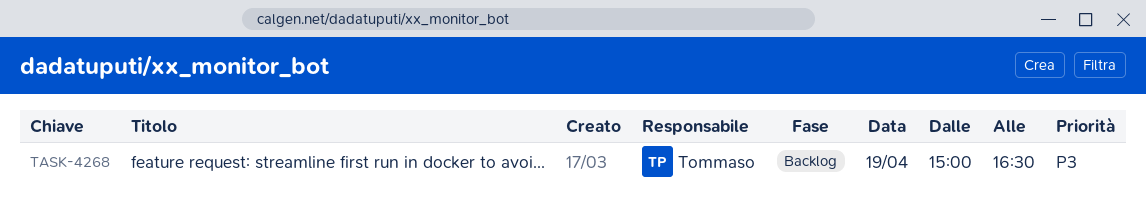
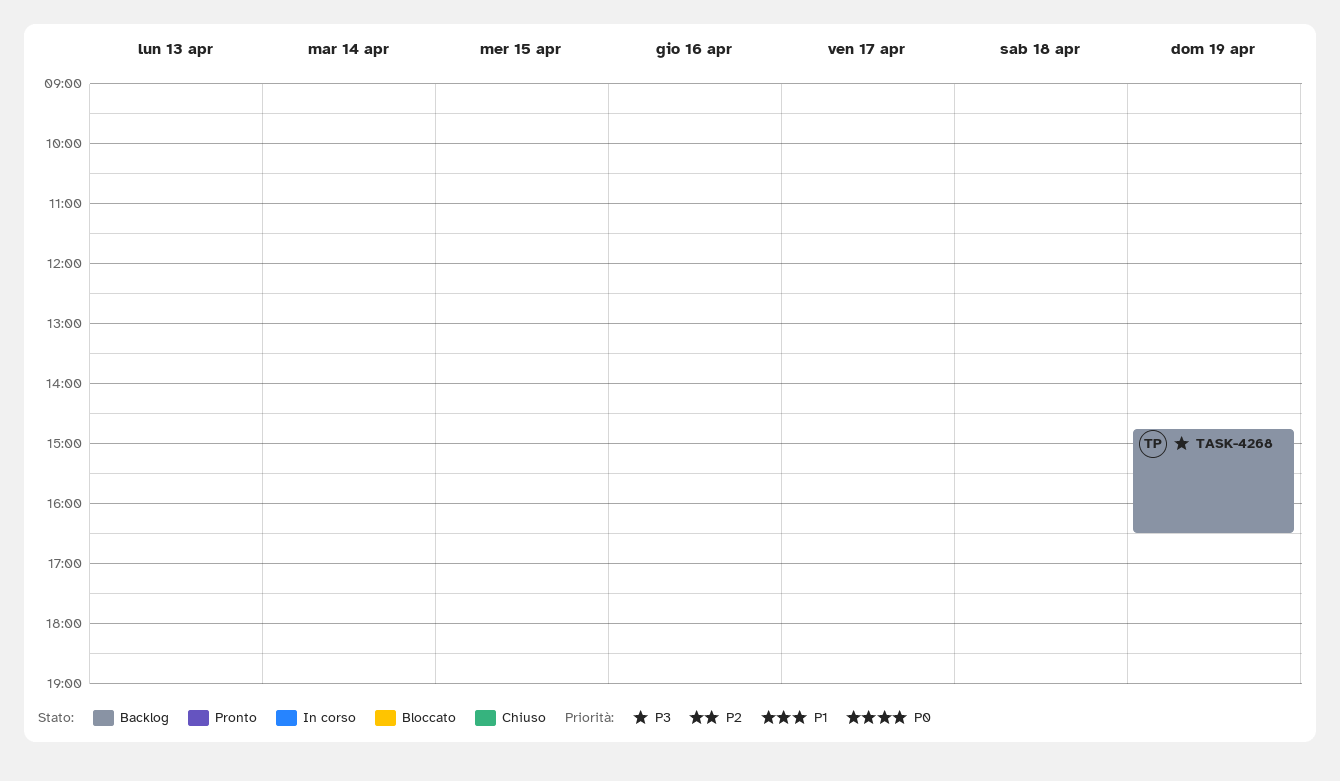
TASK-4268, begins: 15:00 -> 14:45

